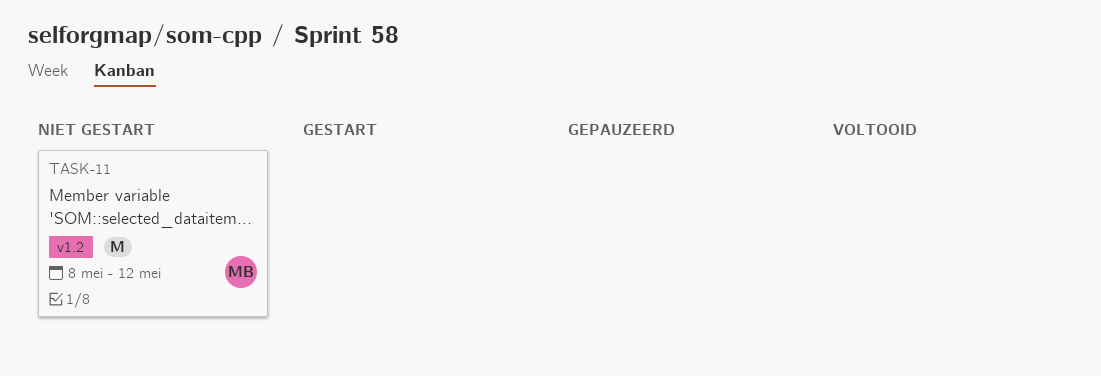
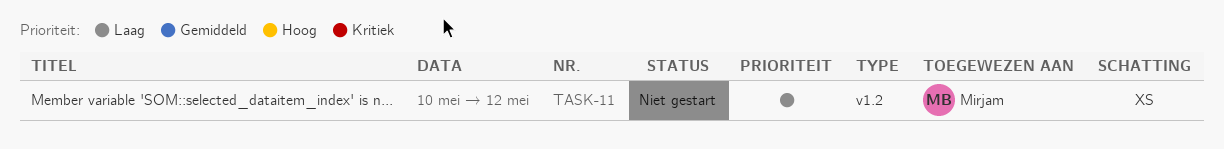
TASK-11, estimate: M -> XS
TASK-11, start: May 8 -> May 10

